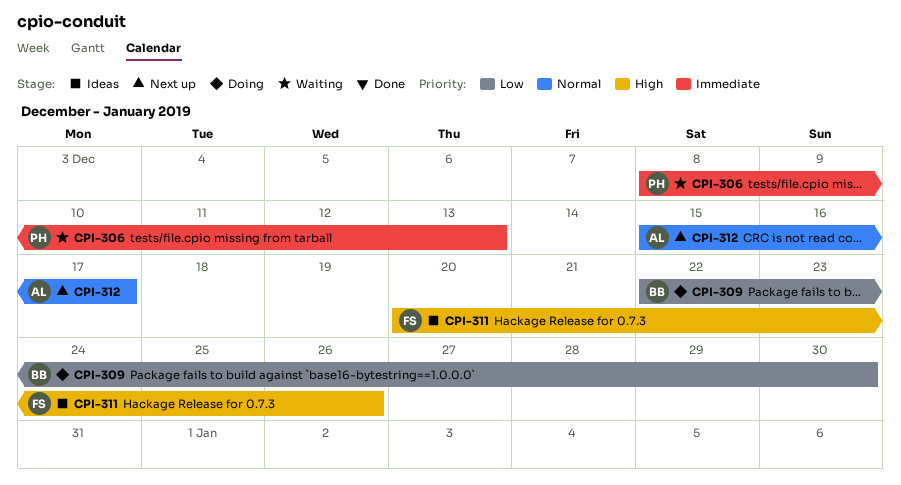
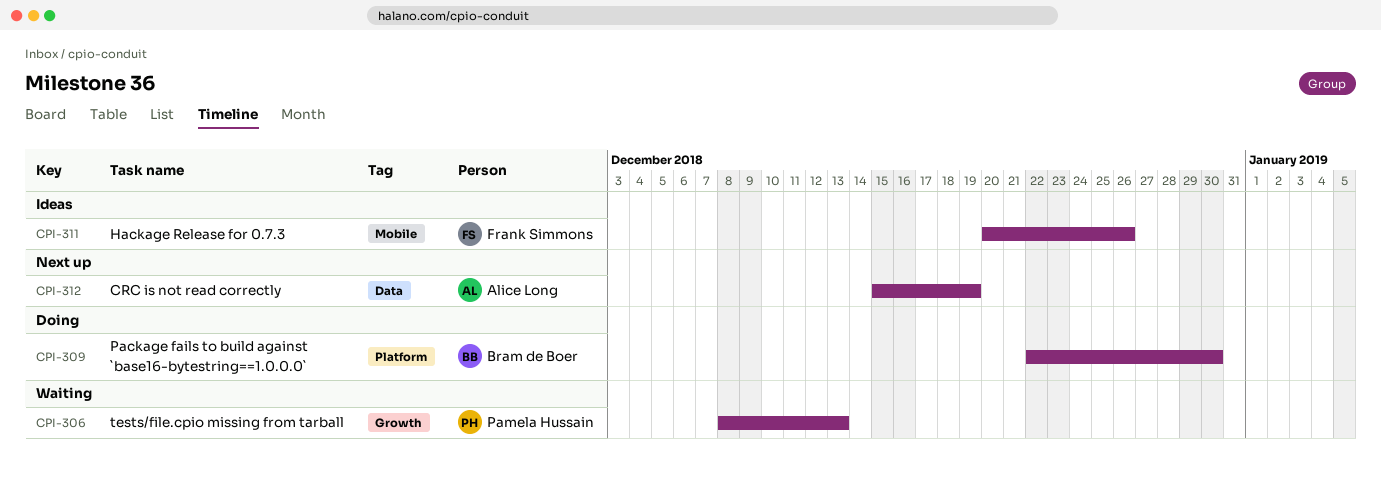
CPI-312, due: Dec 17 -> Dec 19

